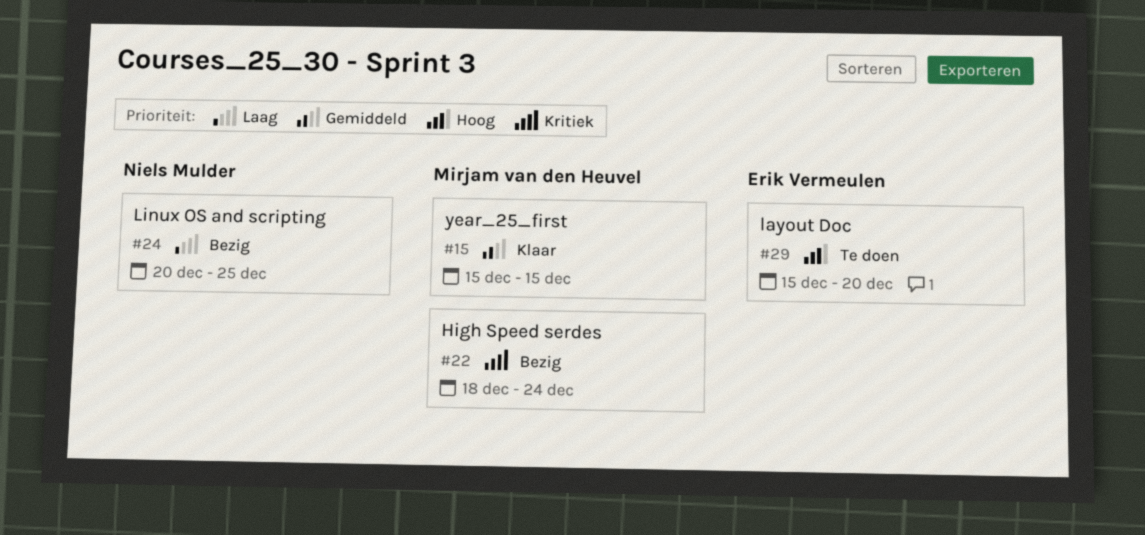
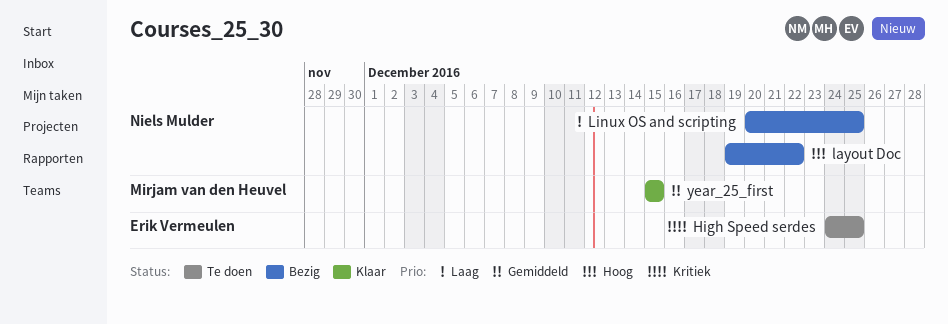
High Speed serdes, status: Bezig -> Te doen
High Speed serdes, owner: Mirjam van den Heuvel -> Erik Vermeulen
High Speed serdes, start: Dec 18 -> Dec 24
High Speed serdes, due: Dec 24 -> Dec 25
layout Doc, status: Te doen -> Bezig
layout Doc, owner: Erik Vermeulen -> Niels Mulder
layout Doc, start: Dec 15 -> Dec 19
layout Doc, due: Dec 20 -> Dec 22

